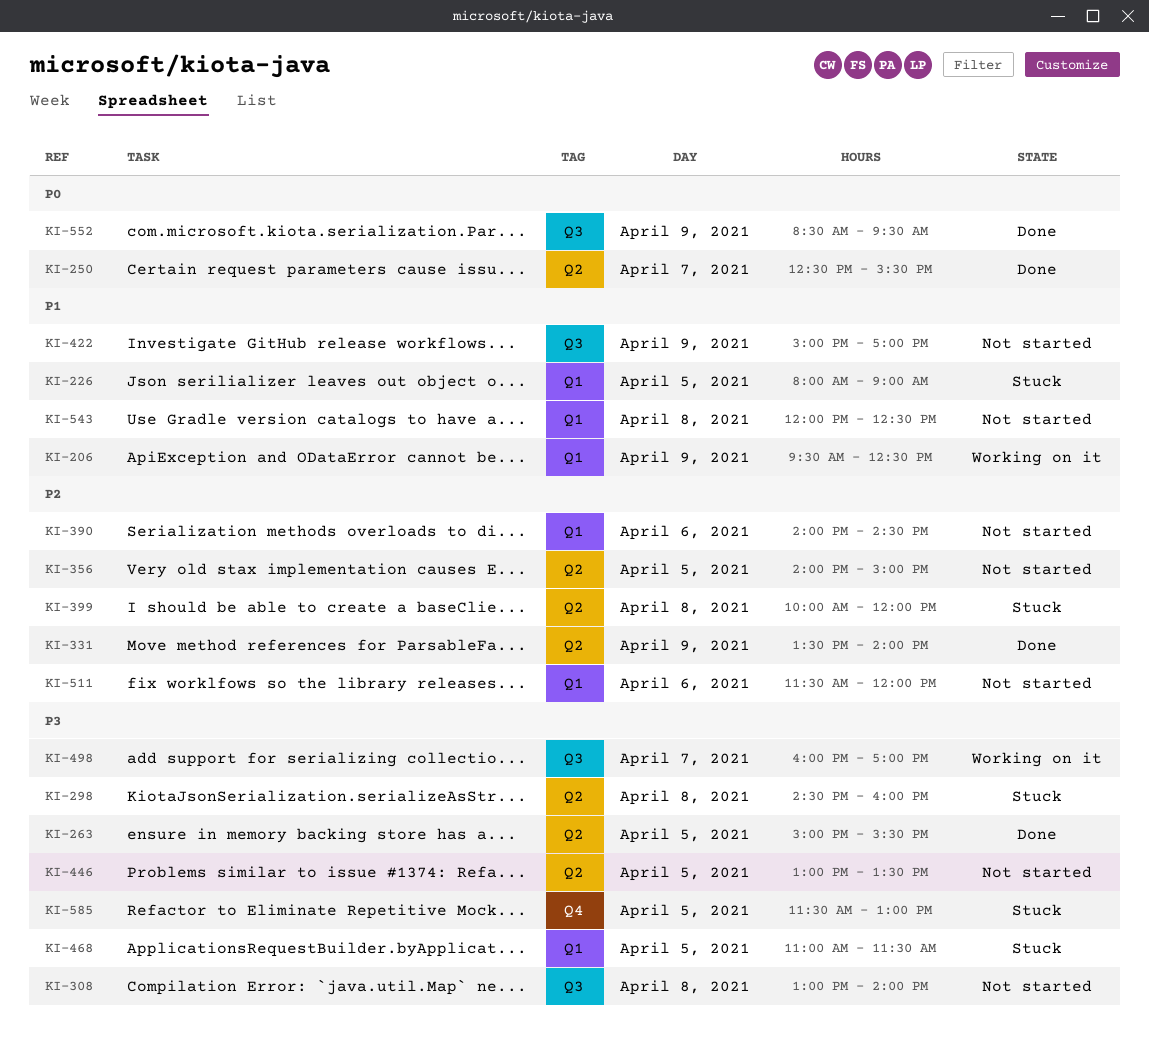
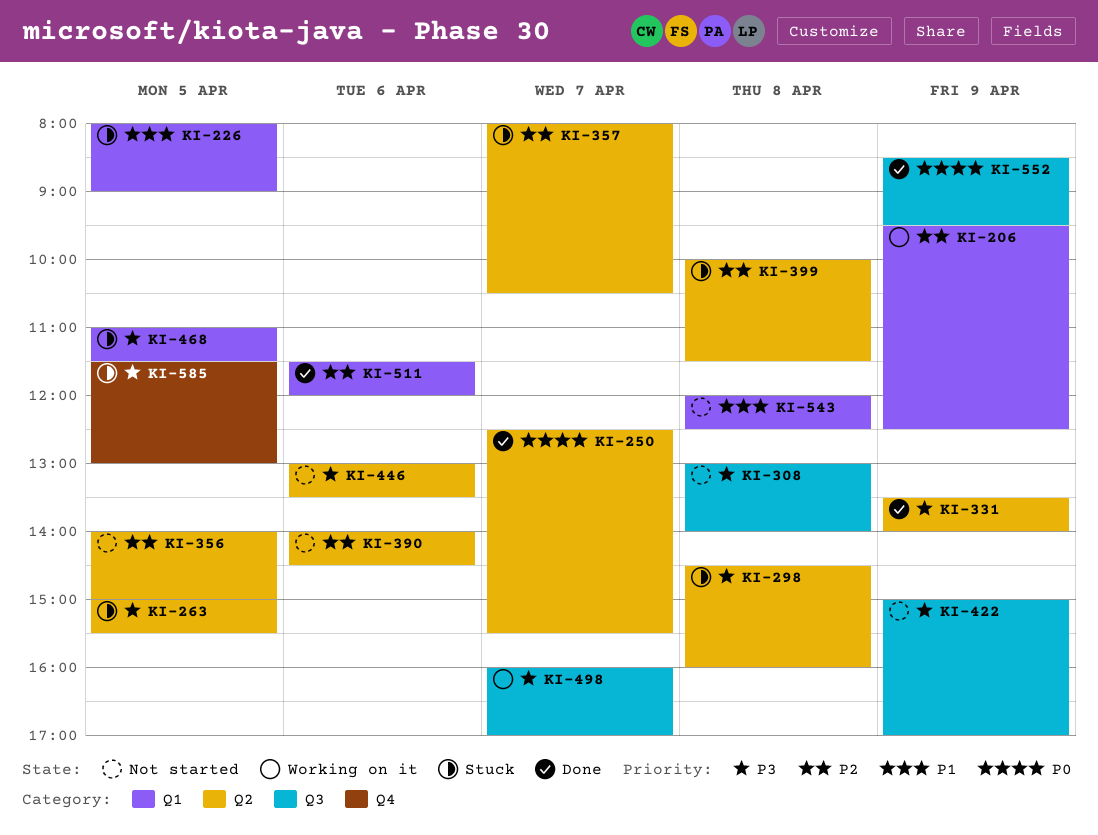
KI-206, priority: P1 -> P2
KI-263, status: Done -> Stuck
KI-331, priority: P2 -> P3
KI-357: none -> present
KI-390, label: Q1 -> Q2
KI-399, ends: 12:00 -> 11:30
KI-422, priority: P1 -> P3
KI-446, day: Apr 5 -> Apr 6
KI-511, status: Not started -> Done

